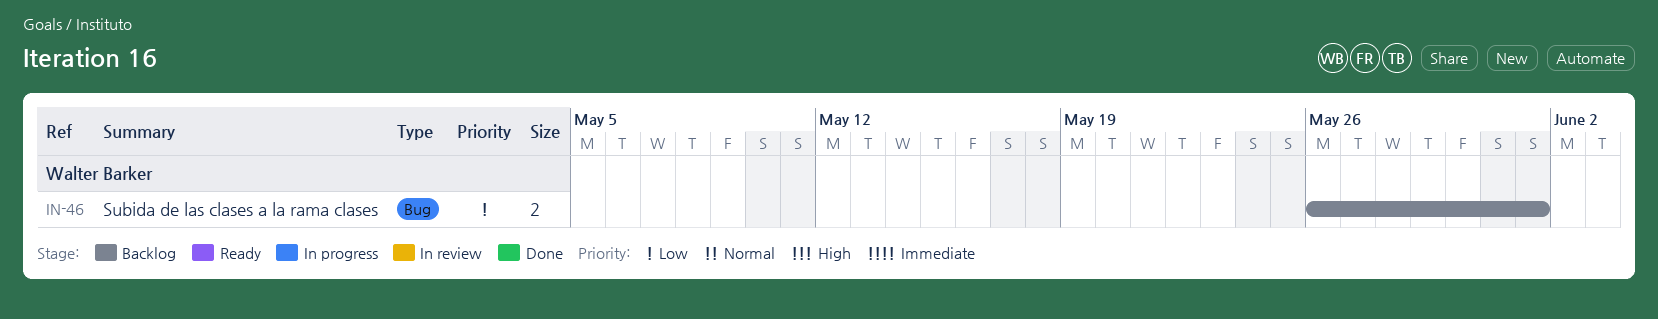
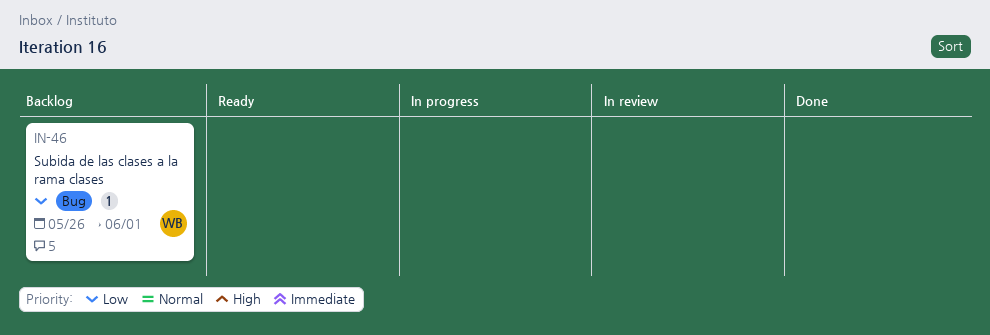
IN-46, estimate: 2 -> 1

